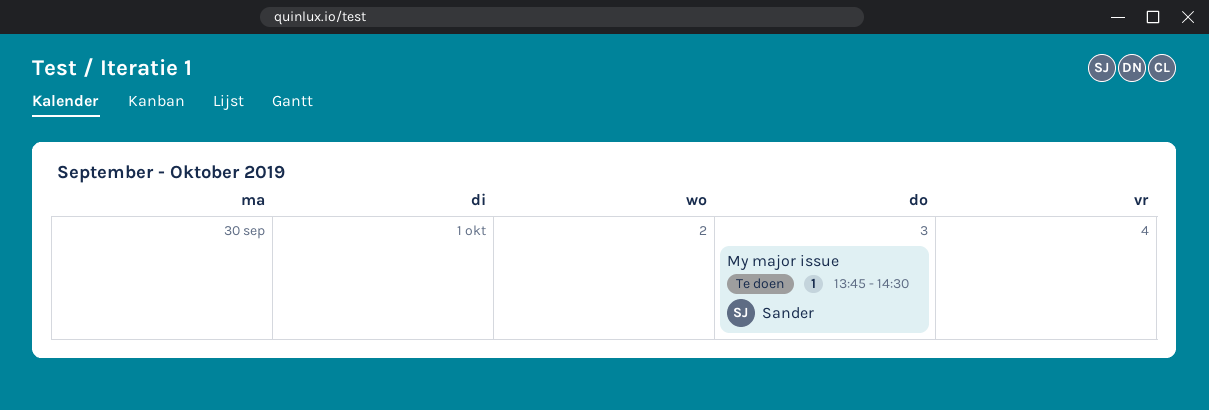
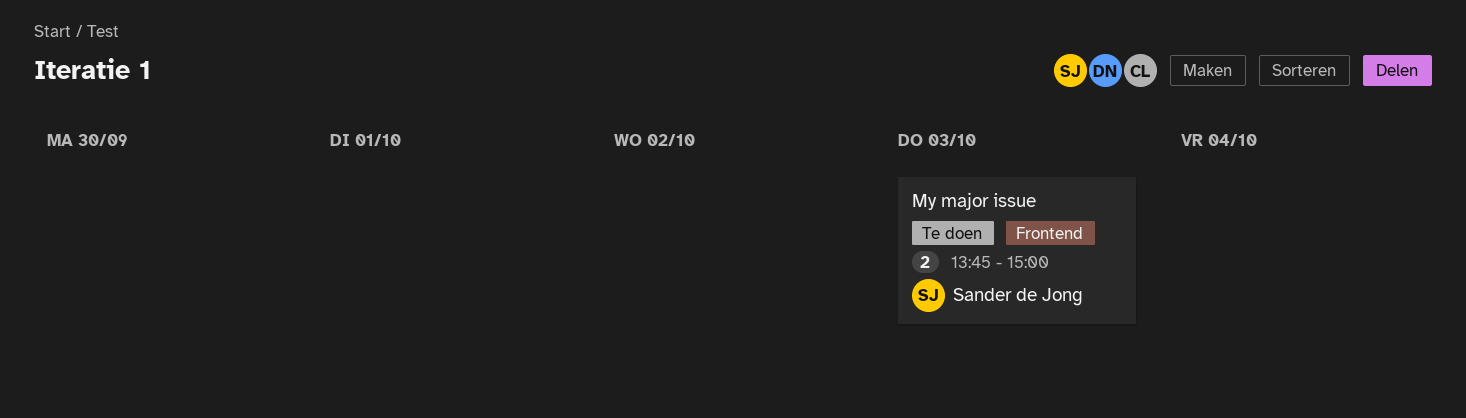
My major issue, estimate: 1 -> 2
My major issue, ends: 14:30 -> 15:00

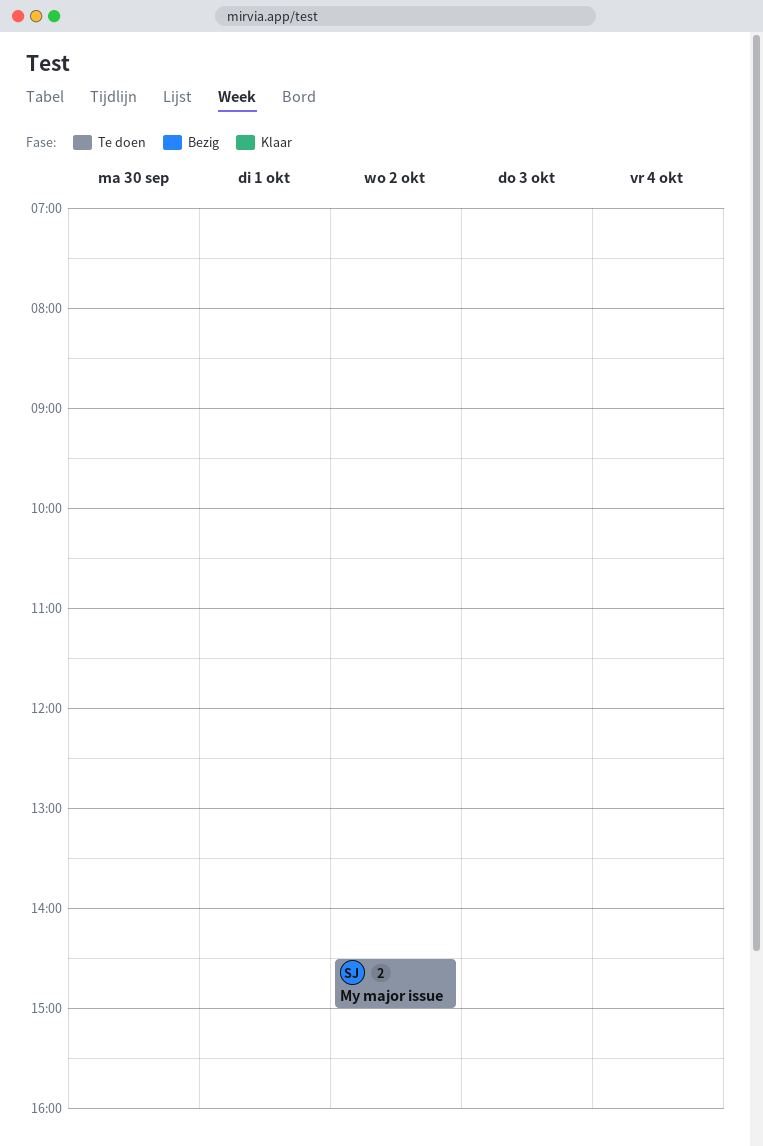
My major issue, day: Oct 3 -> Oct 2
My major issue, begins: 13:45 -> 14:30

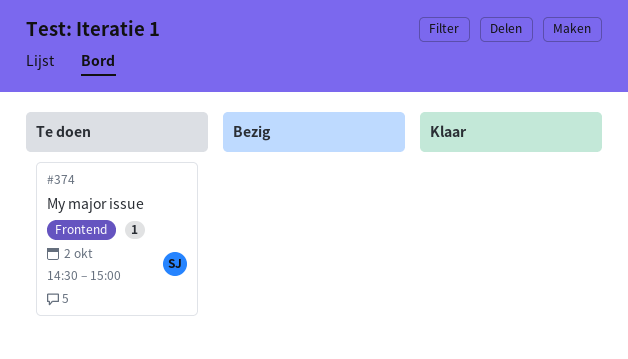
My major issue, estimate: 2 -> 1

